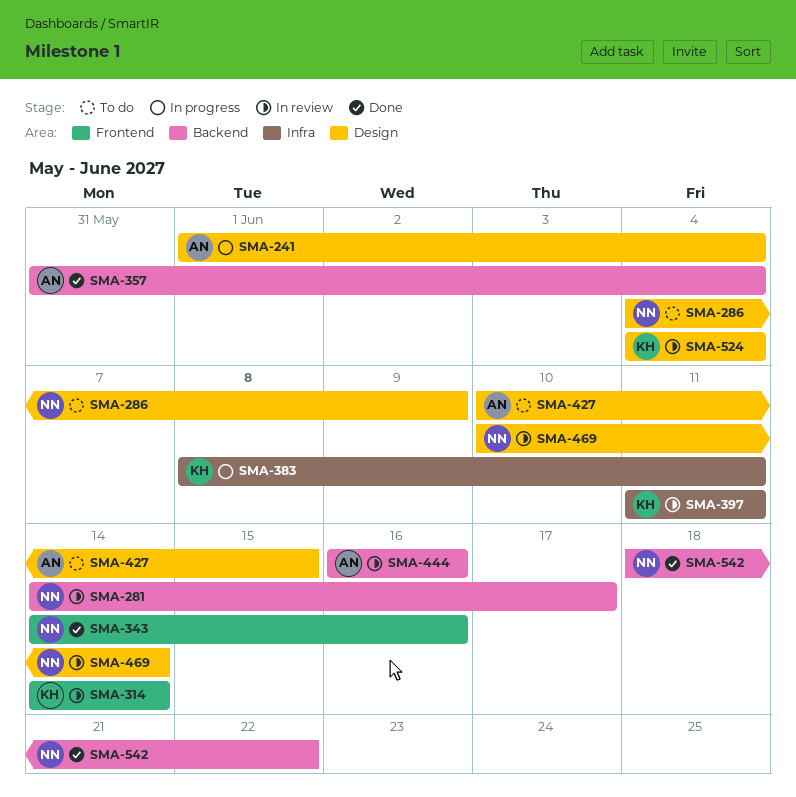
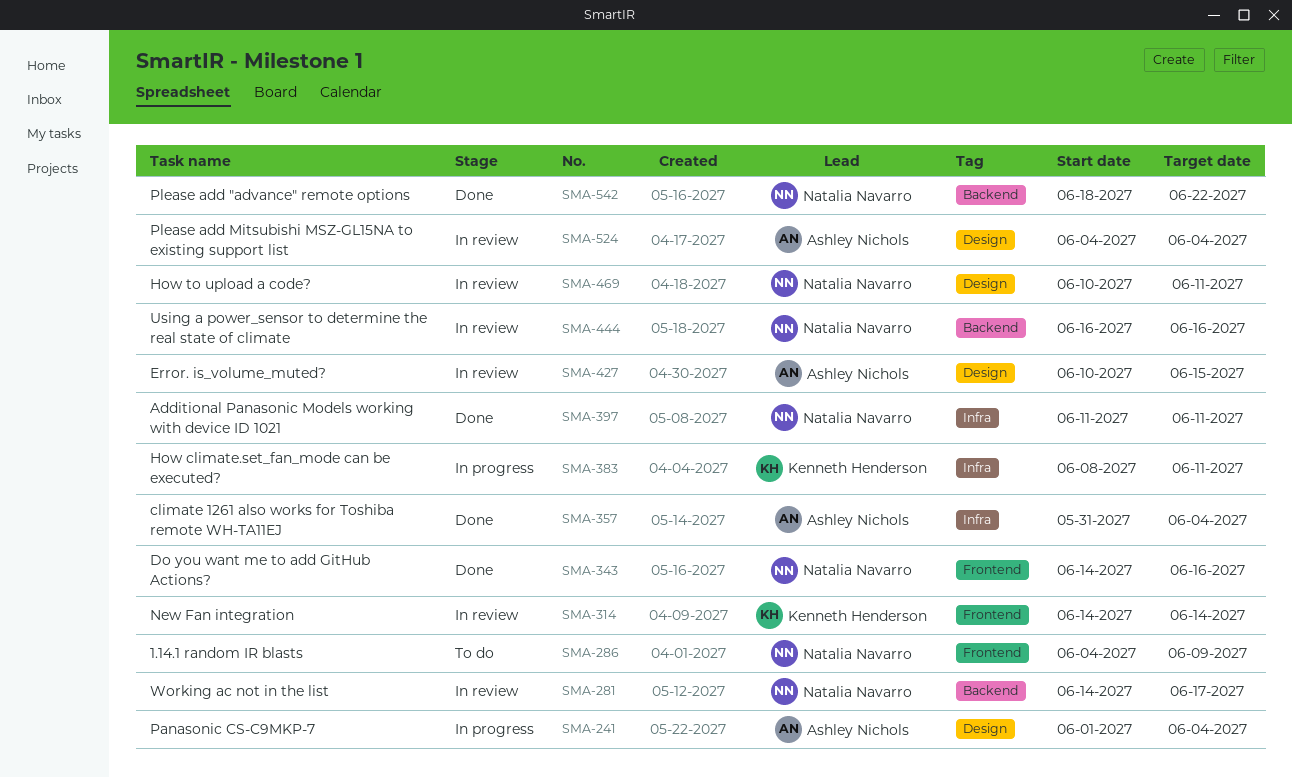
SMA-286, label: Design -> Frontend
SMA-357, label: Backend -> Infra
SMA-397, status: In review -> Done
SMA-397, owner: Kenneth Henderson -> Natalia Navarro
SMA-427, status: To do -> In review
SMA-444, owner: Ashley Nichols -> Natalia Navarro
SMA-469, due: Jun 14 -> Jun 11
SMA-524, owner: Kenneth Henderson -> Ashley Nichols

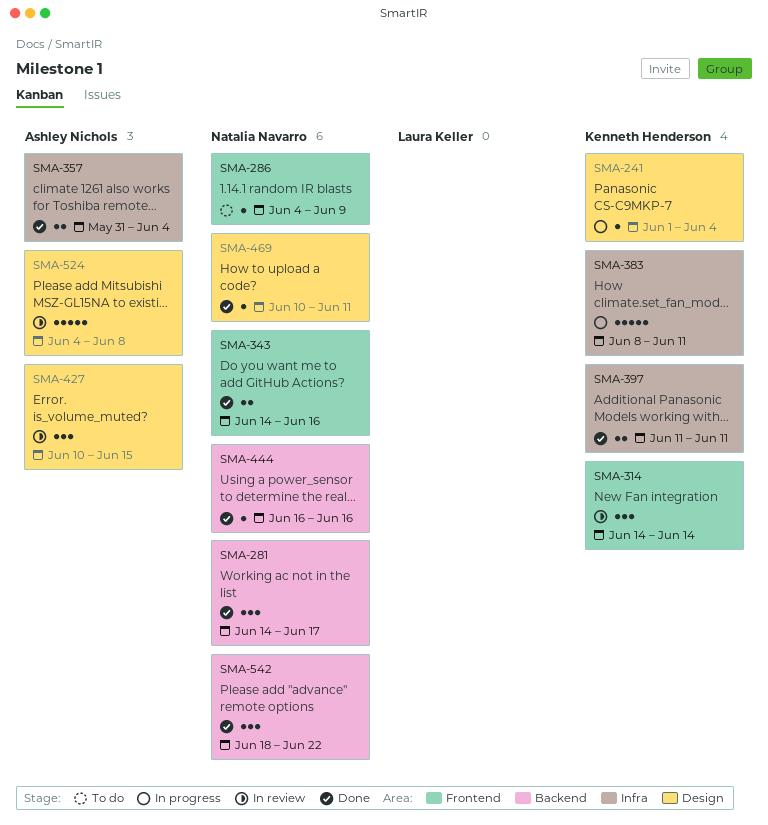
SMA-241, owner: Ashley Nichols -> Kenneth Henderson
SMA-281, status: In review -> Done
SMA-397, owner: Natalia Navarro -> Kenneth Henderson
SMA-444, status: In review -> Done
SMA-469, status: In review -> Done
SMA-524, due: Jun 4 -> Jun 8

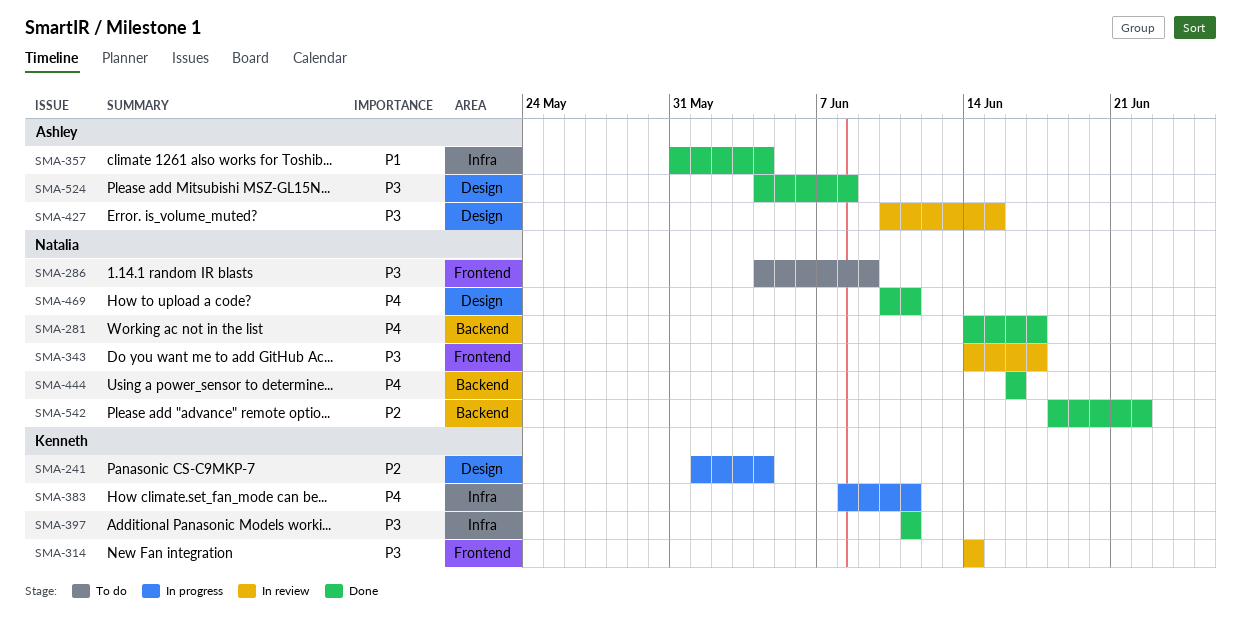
SMA-343, status: Done -> In review
SMA-343, due: Jun 16 -> Jun 17
SMA-524, status: In review -> Done

